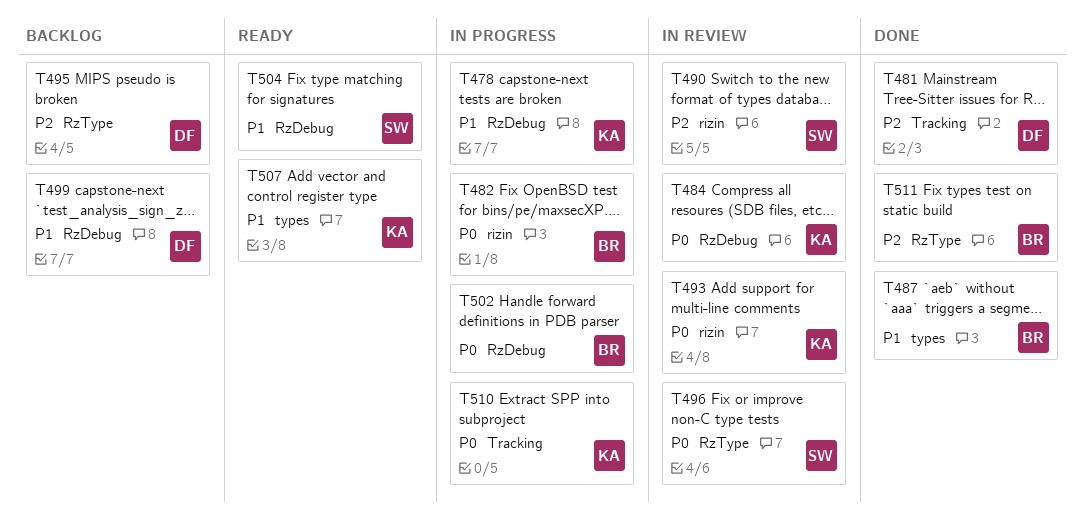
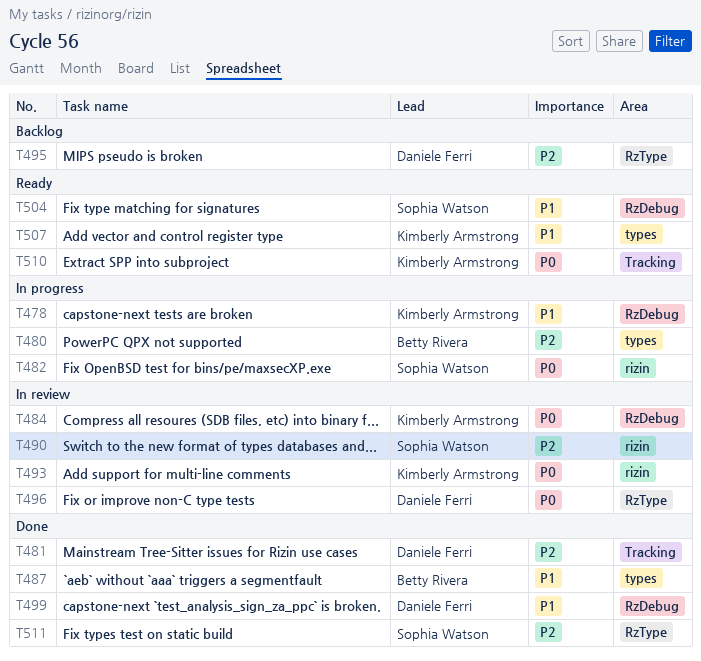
T480: none -> present
T482, owner: Betty Rivera -> Sophia Watson
T496, owner: Sophia Watson -> Daniele Ferri
T499, status: Backlog -> Done
T502: present -> none
T510, status: In progress -> Ready
T511, owner: Betty Rivera -> Sophia Watson

